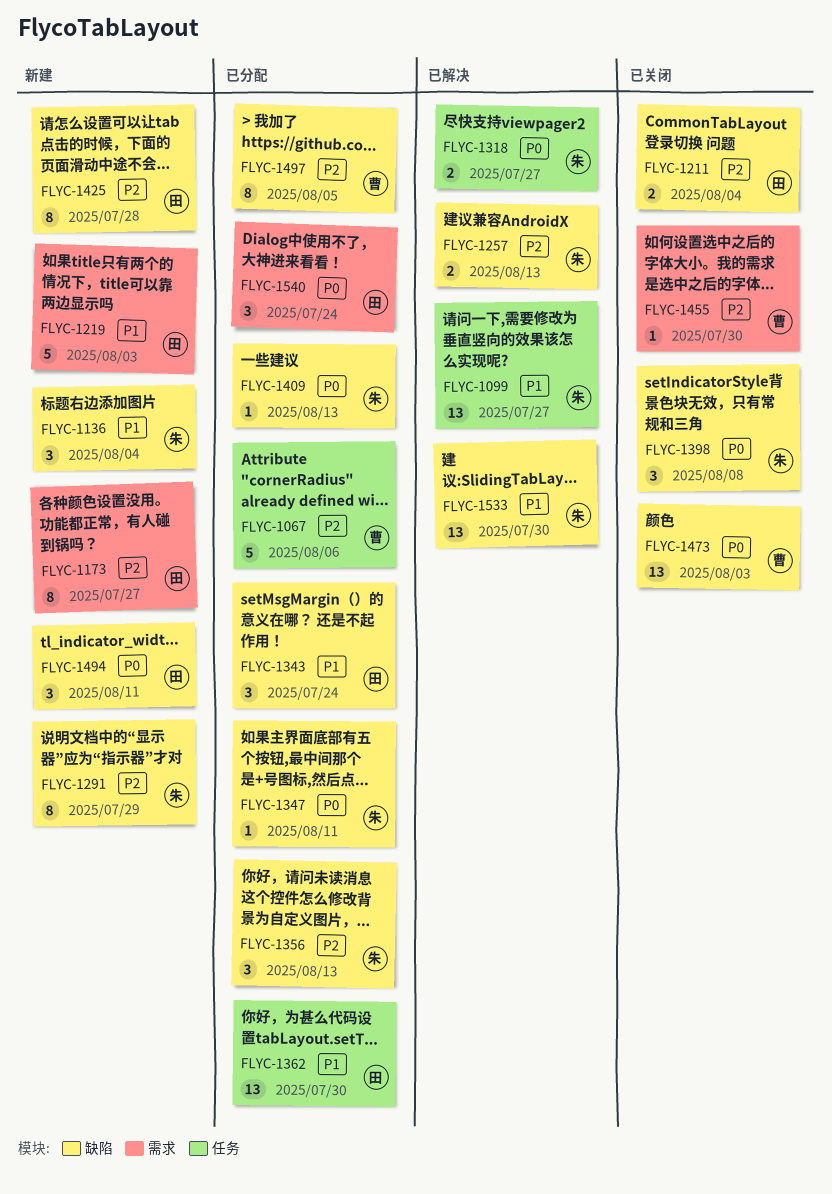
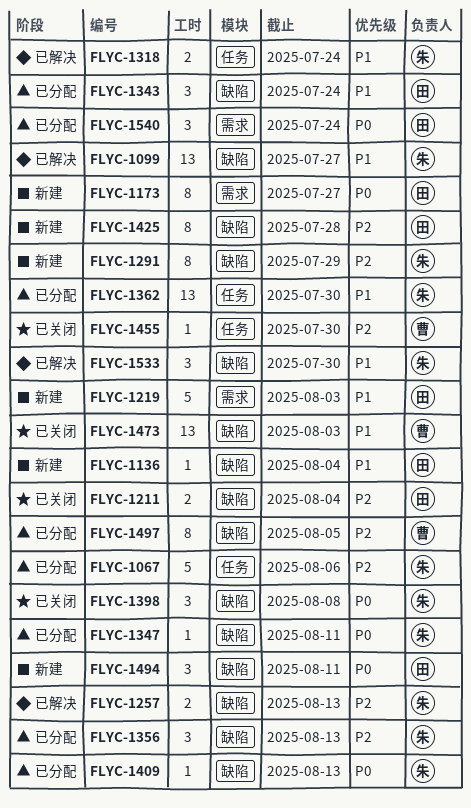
FLYC-1067, owner: 曹 -> 朱
FLYC-1099, label: 任务 -> 缺陷
FLYC-1136, owner: 朱 -> 田
FLYC-1136, estimate: 3 -> 1
FLYC-1173, priority: P2 -> P0
FLYC-1318, priority: P0 -> P1
FLYC-1318, due: Jul 27 -> Jul 24
FLYC-1362, owner: 田 -> 朱
FLYC-1455, label: 需求 -> 任务
FLYC-1473, priority: P0 -> P1
FLYC-1533, estimate: 13 -> 3

